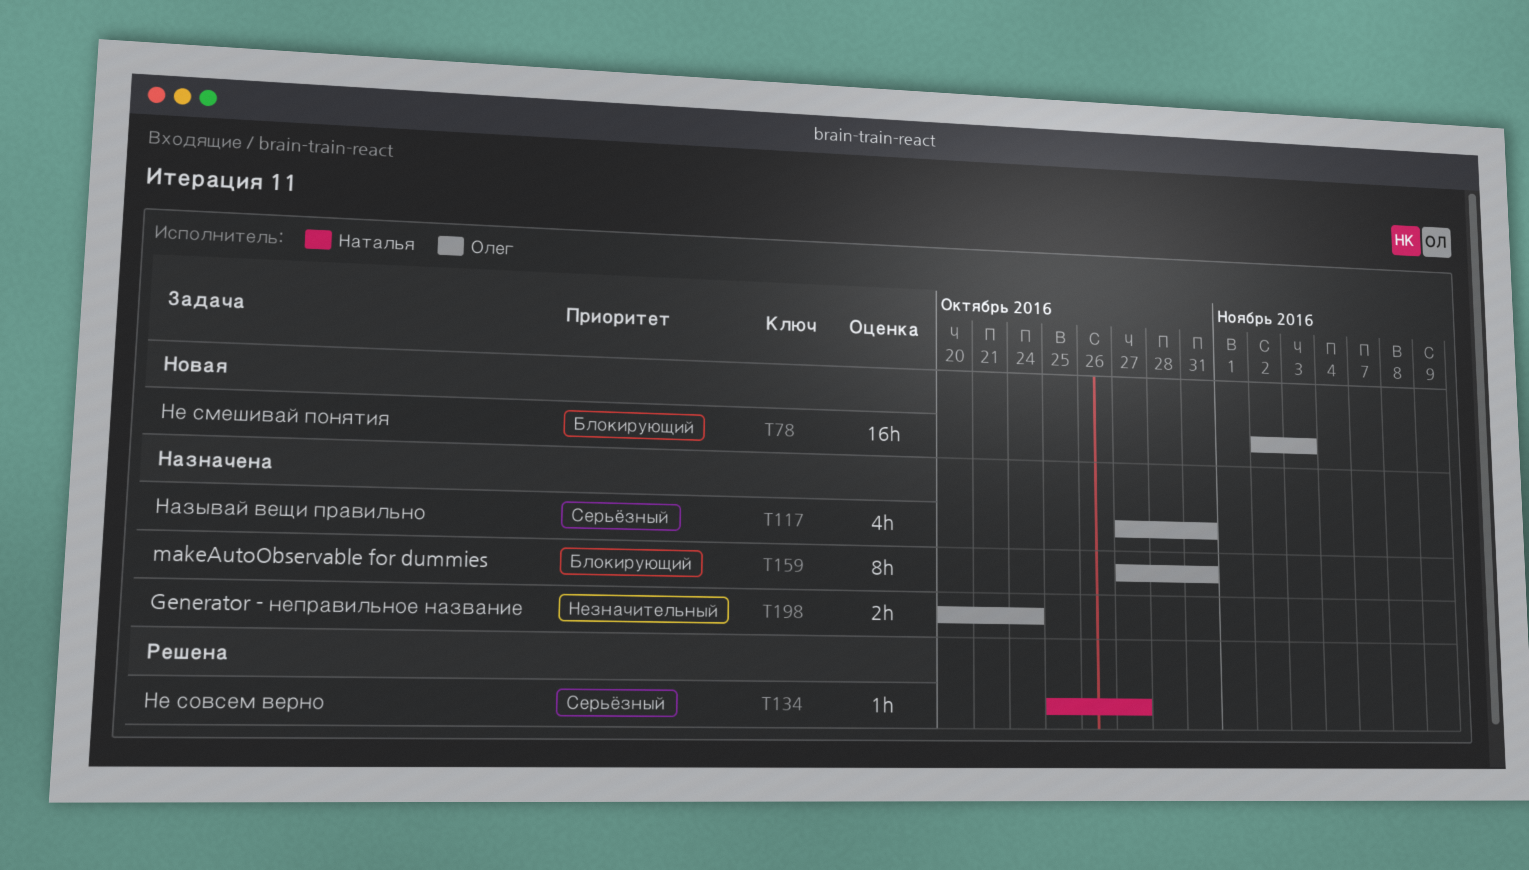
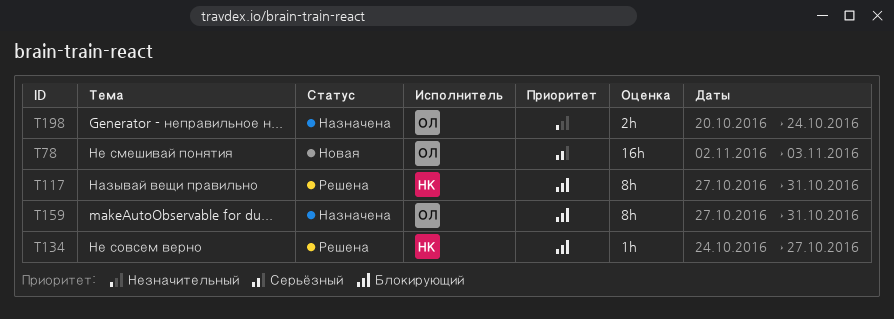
T78, priority: Блокирующий -> Серьёзный
T117, status: Назначена -> Решена
T117, owner: Олег -> Наталья
T117, priority: Серьёзный -> Блокирующий
T117, estimate: 4h -> 8h
T134, priority: Серьёзный -> Блокирующий
T134, start: Oct 25 -> Oct 24

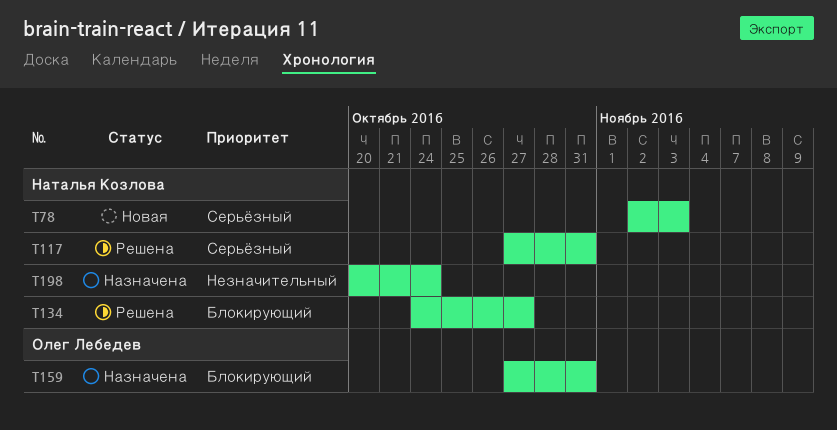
T78, owner: Олег Лебедев -> Наталья Козлова
T117, priority: Блокирующий -> Серьёзный
T198, owner: Олег Лебедев -> Наталья Козлова

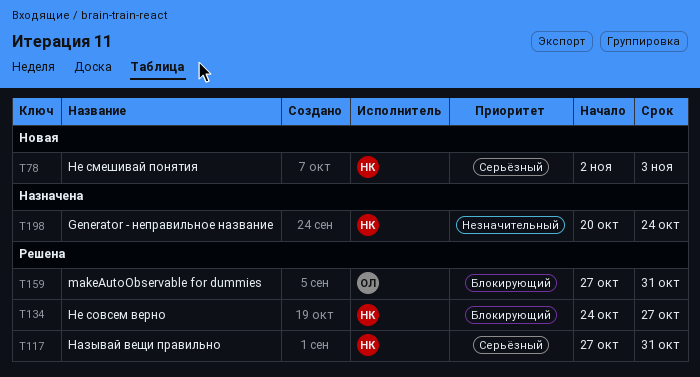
T159, status: Назначена -> Решена

